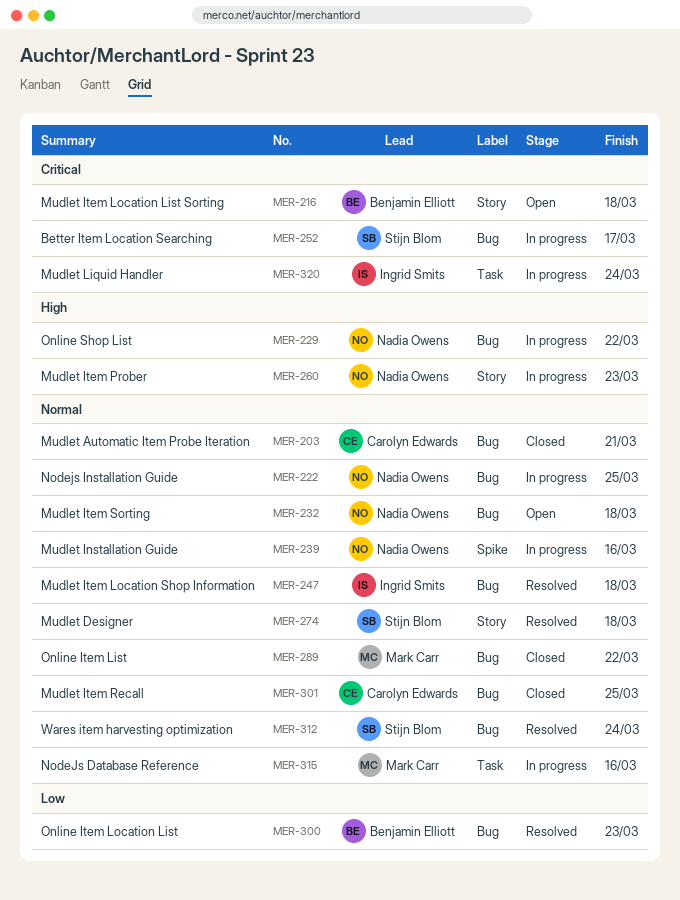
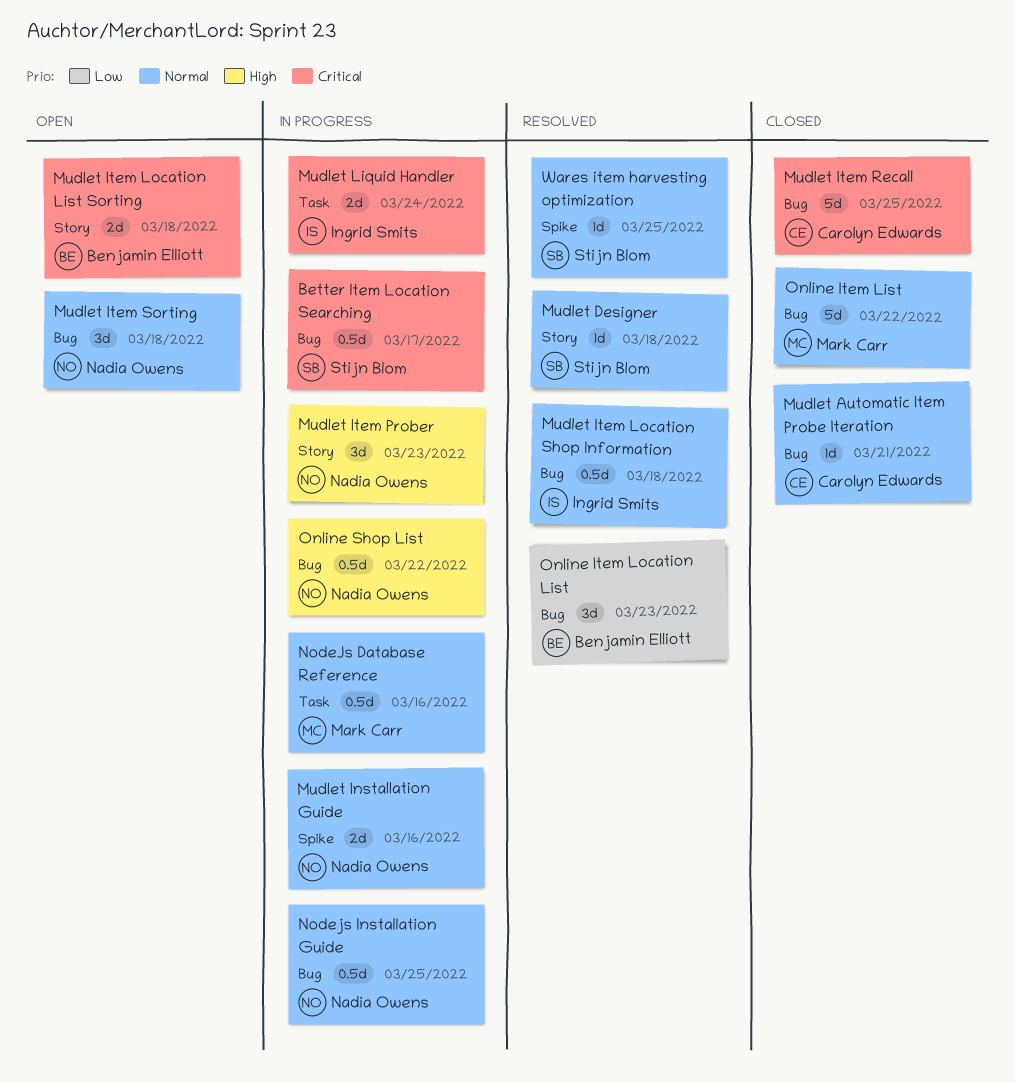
Mudlet Item Recall, priority: Normal -> Critical
Wares item harvesting optimization, label: Bug -> Spike
Wares item harvesting optimization, due: Mar 24 -> Mar 25

